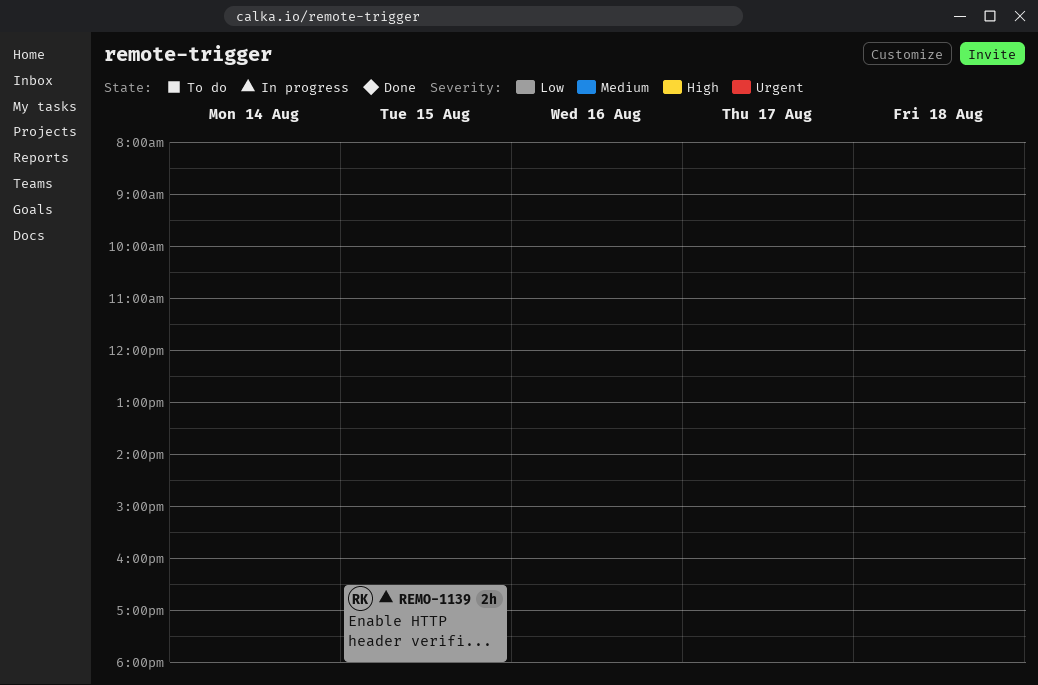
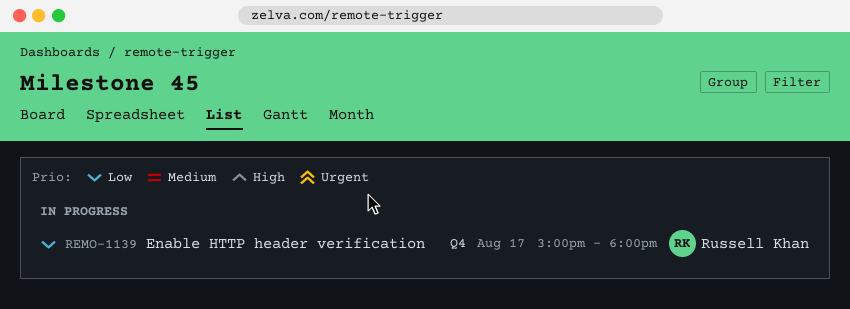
REMO-1139, day: Aug 15 -> Aug 17
REMO-1139, begins: 16:30 -> 15:00

